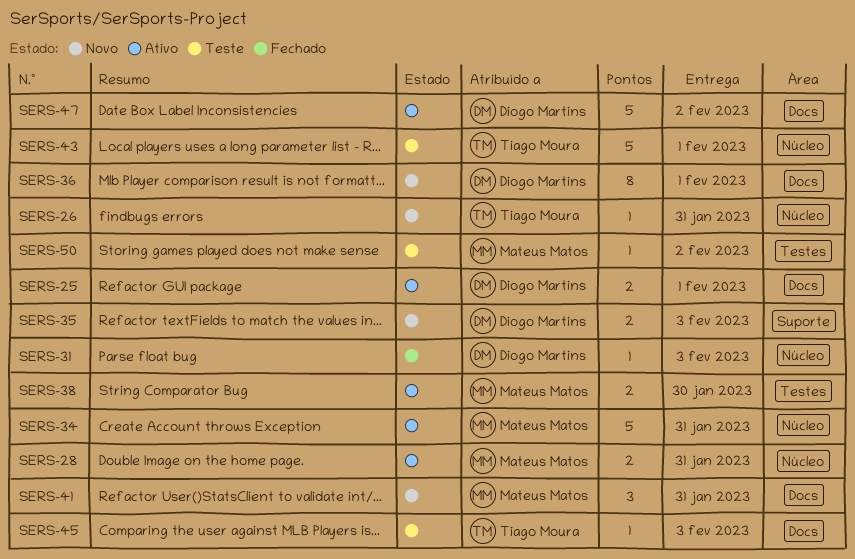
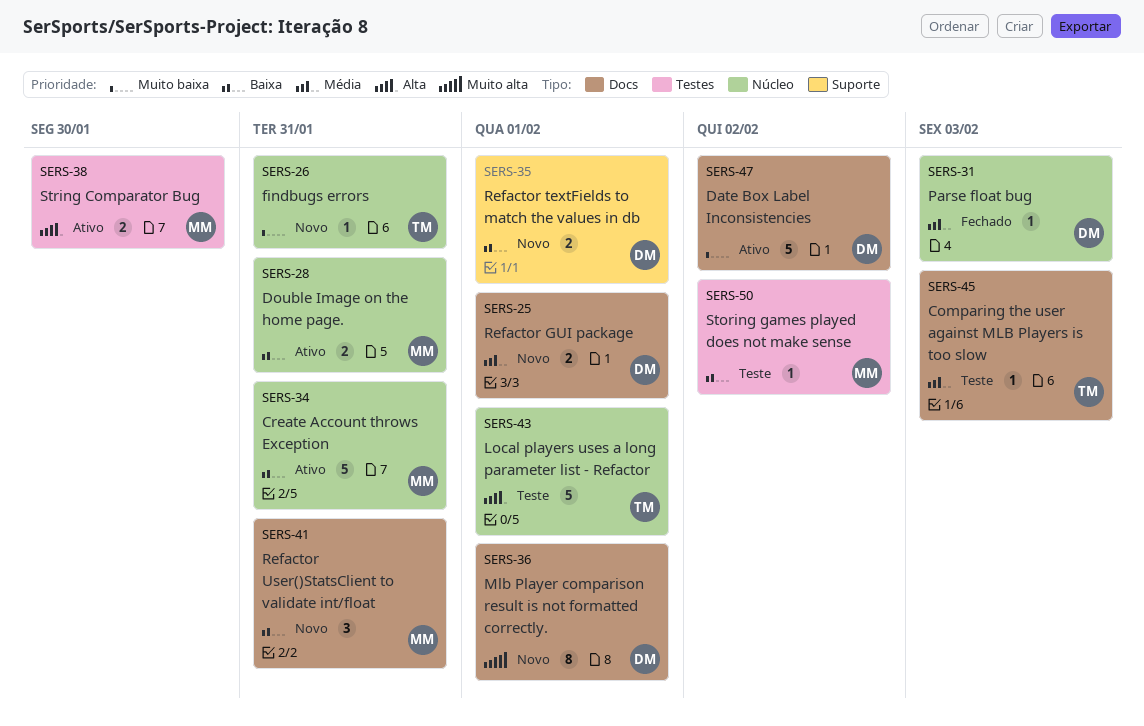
SERS-25, status: Ativo -> Novo
SERS-35, due: Feb 3 -> Feb 1

